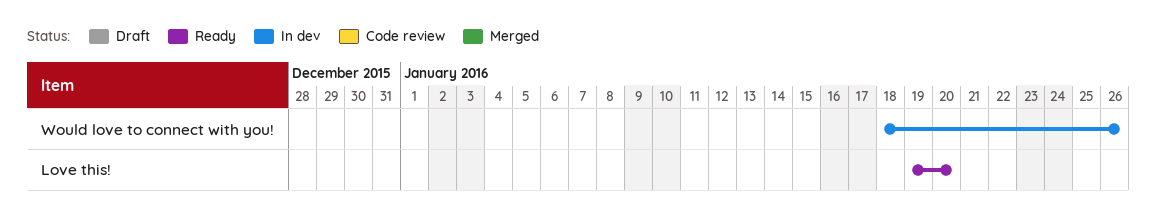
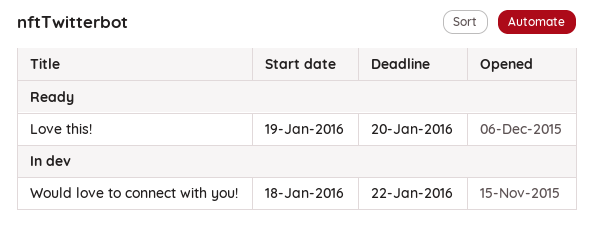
Would love to connect with you!, due: Jan 26 -> Jan 22

